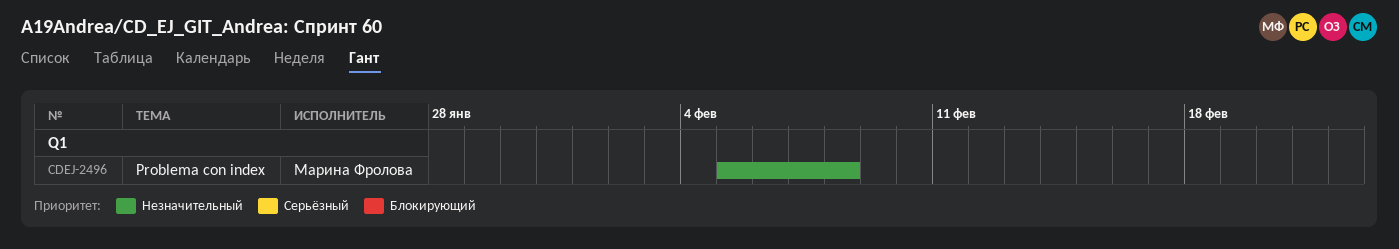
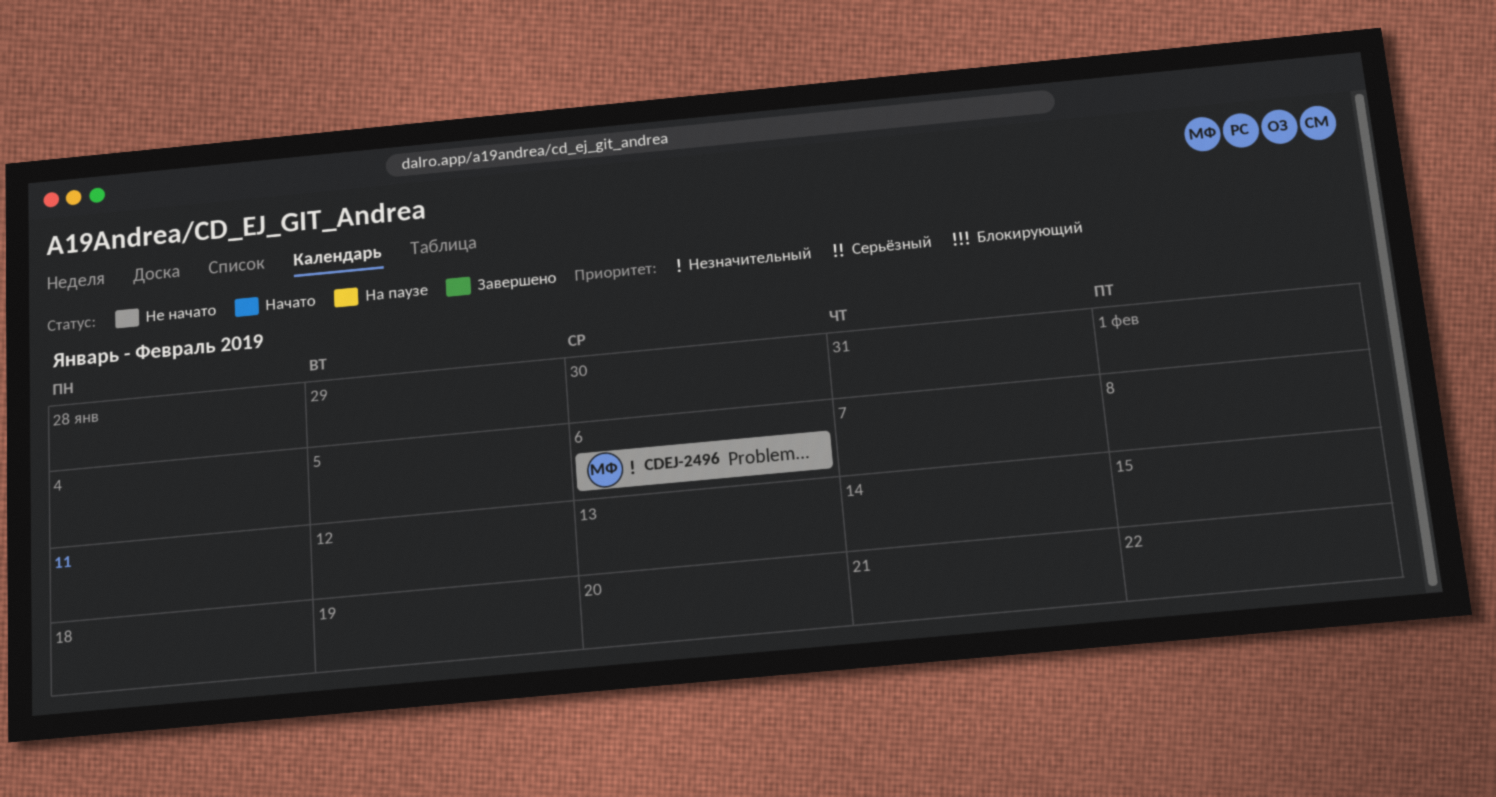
CDEJ-2496, start: Feb 5 -> Feb 6
CDEJ-2496, due: Feb 8 -> Feb 6

